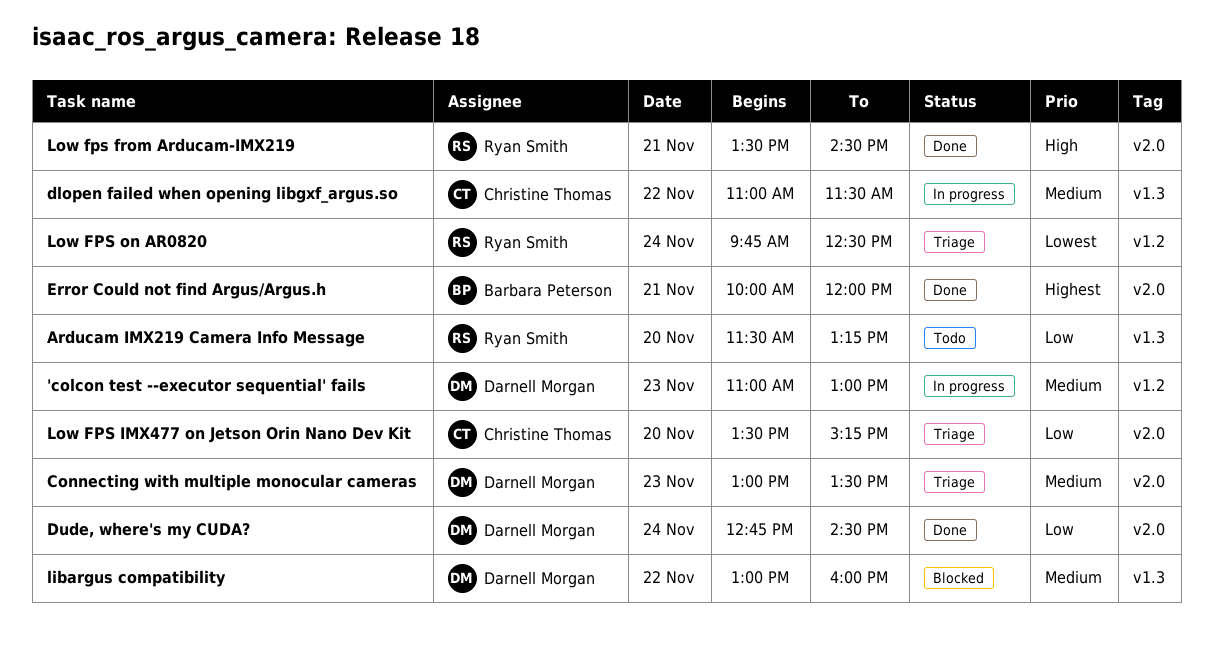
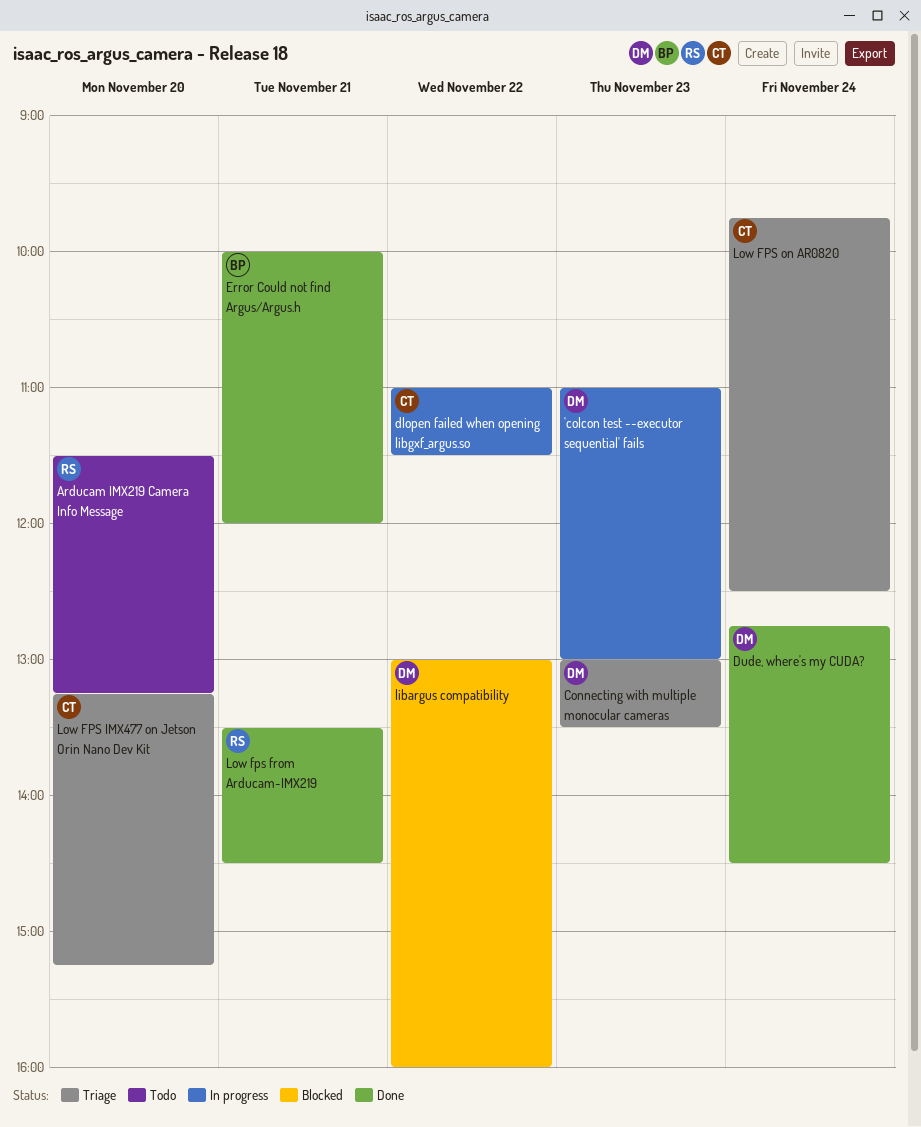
Low FPS IMX477 on Jetson Orin Nano Dev Kit, begins: 13:30 -> 13:15
Low FPS on AR0820, owner: Ryan Smith -> Christine Thomas

